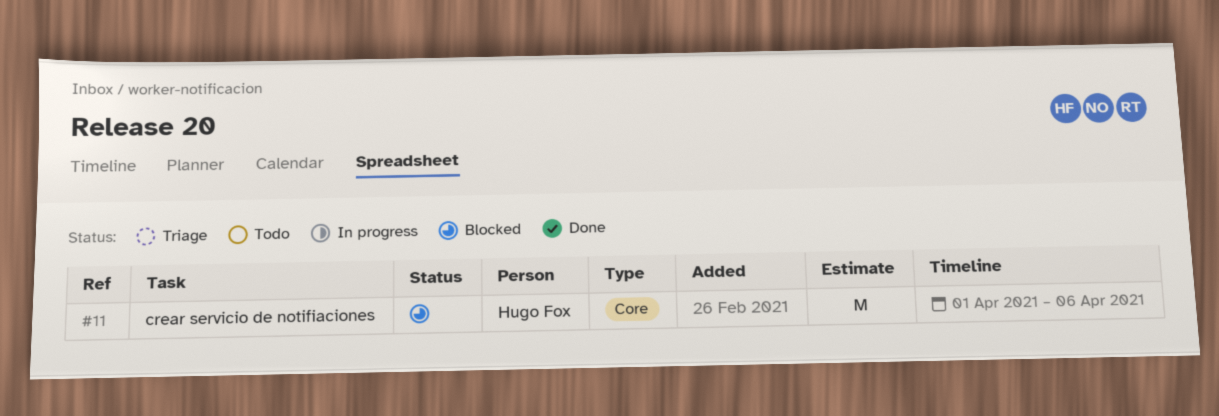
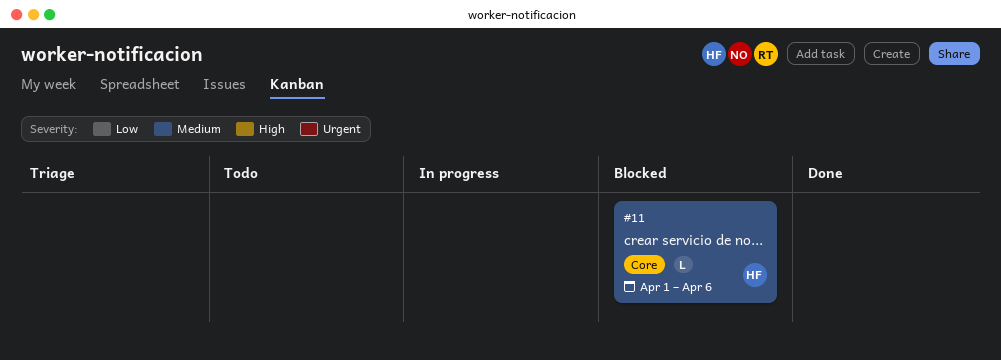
#11, estimate: M -> L

